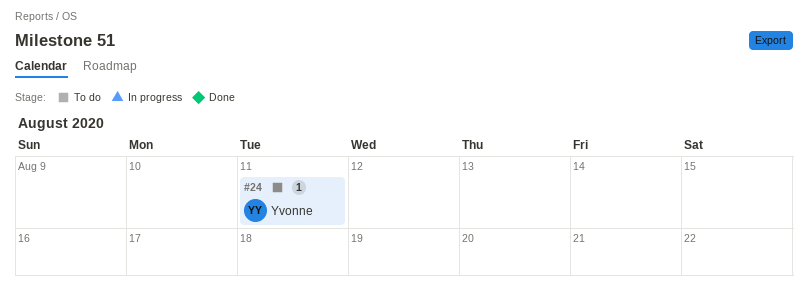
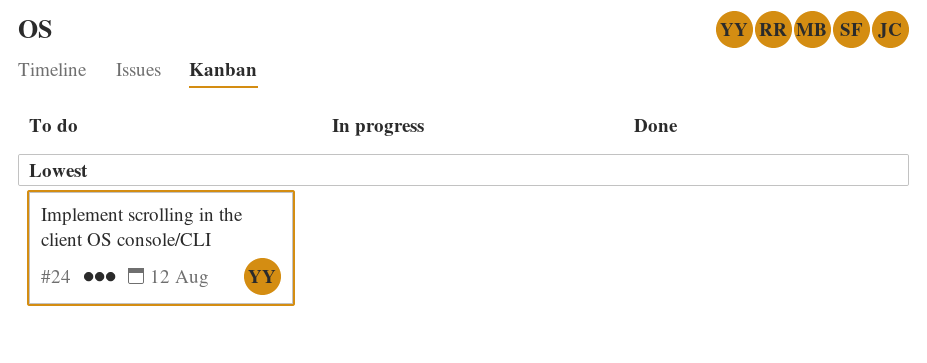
#24, estimate: 1 -> 3
#24, due: Aug 11 -> Aug 12

